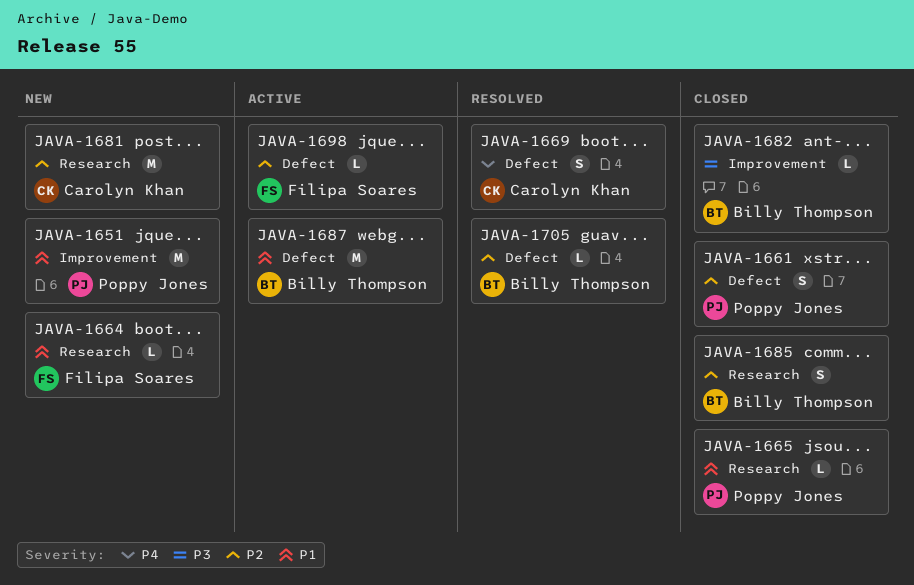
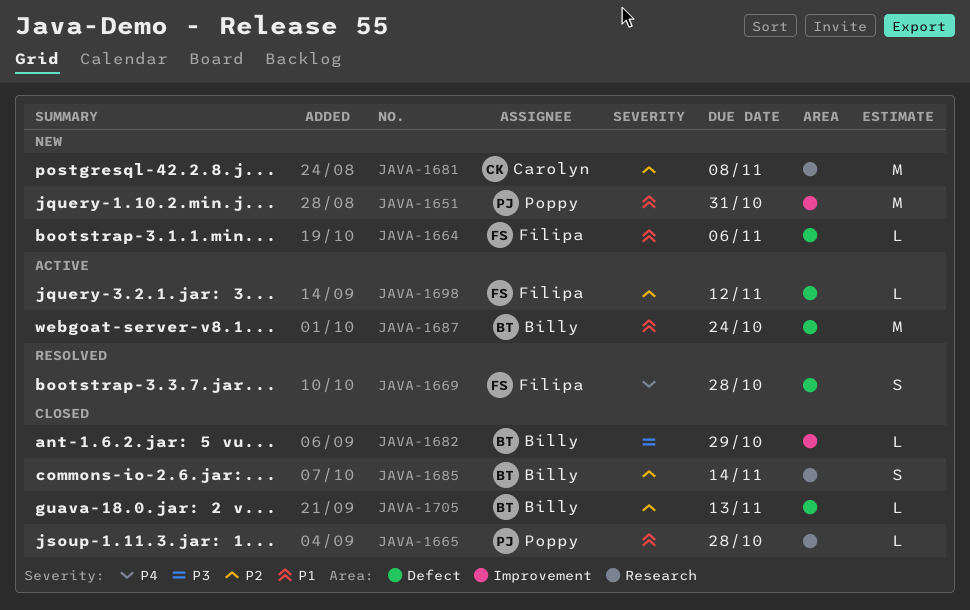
JAVA-1661: present -> none
JAVA-1664, label: Research -> Defect
JAVA-1669, owner: Carolyn Khan -> Filipa Soares
JAVA-1705, status: Resolved -> Closed

